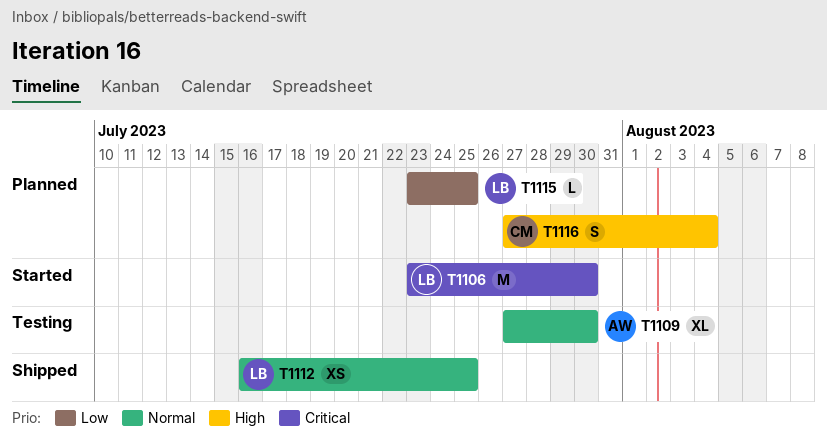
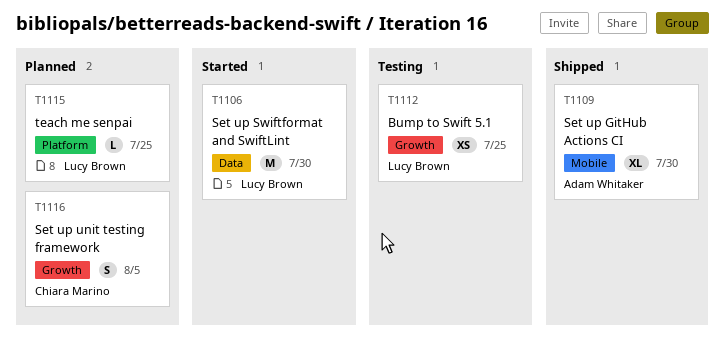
T1109, status: Testing -> Shipped
T1112, status: Shipped -> Testing
T1116, due: Aug 4 -> Aug 5

